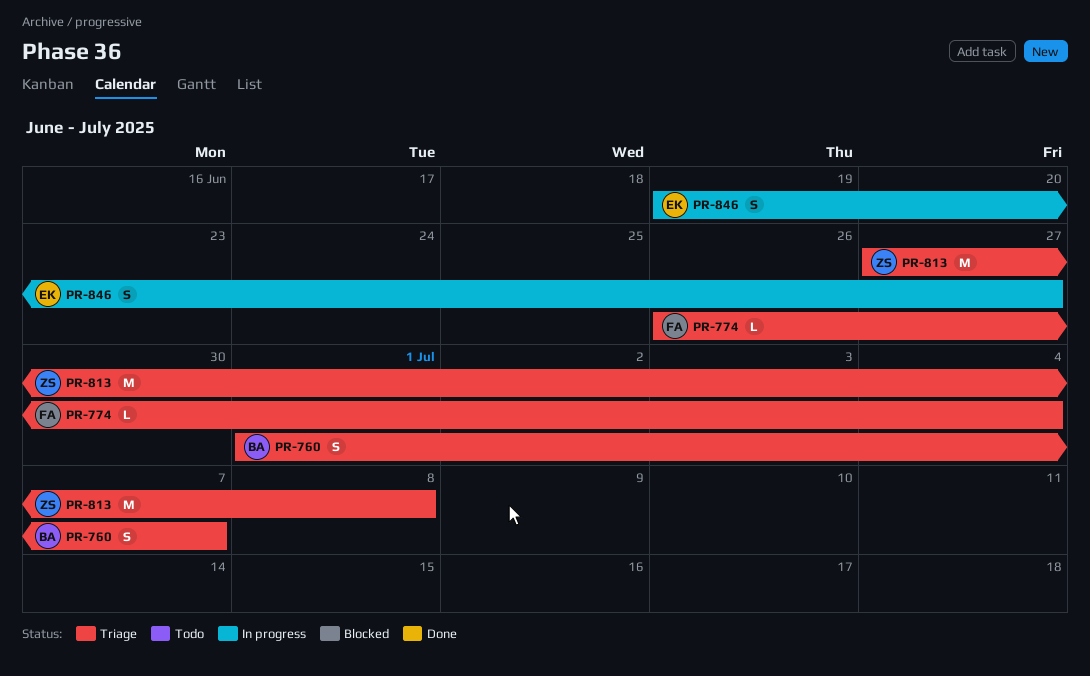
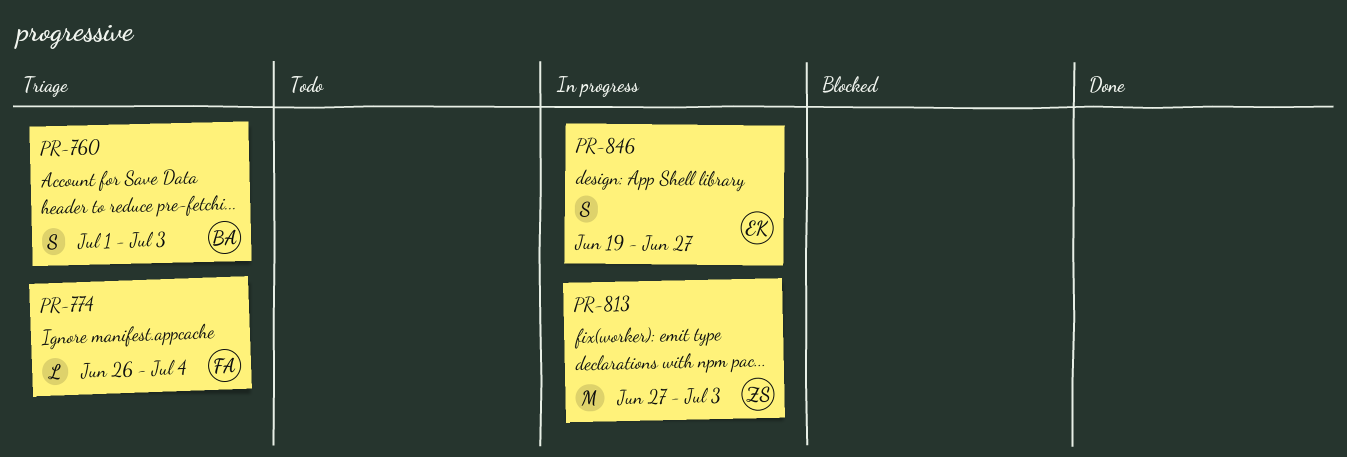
PR-760, due: Jul 7 -> Jul 3
PR-813, status: Triage -> In progress
PR-813, due: Jul 8 -> Jul 3

